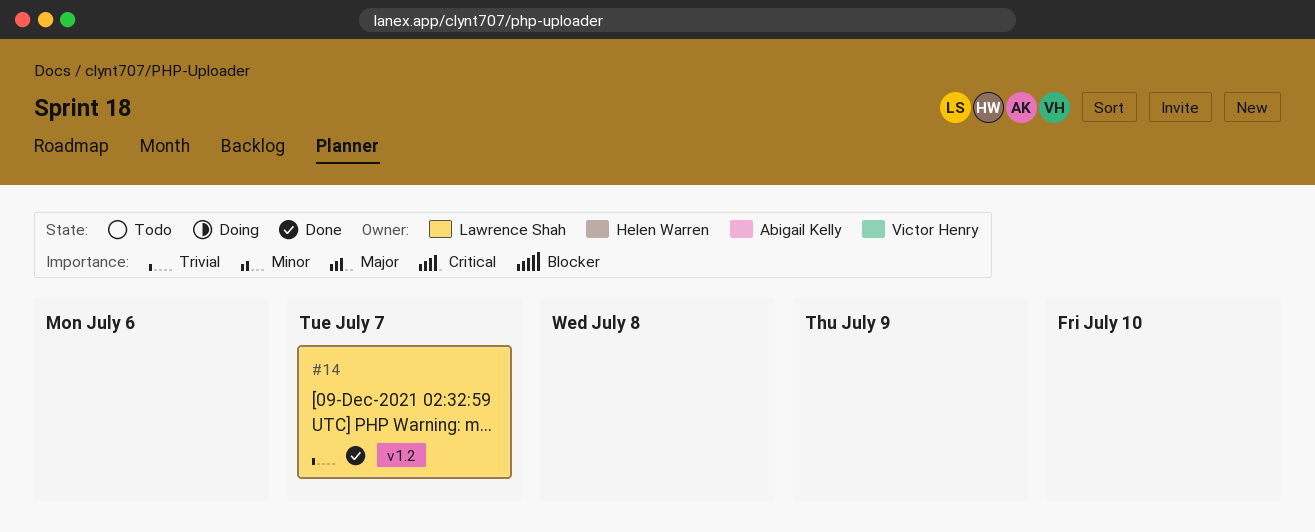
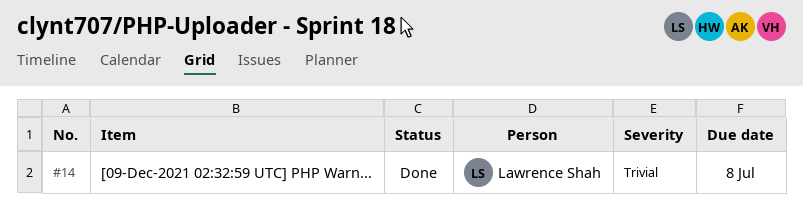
#14, due: Jul 7 -> Jul 8

